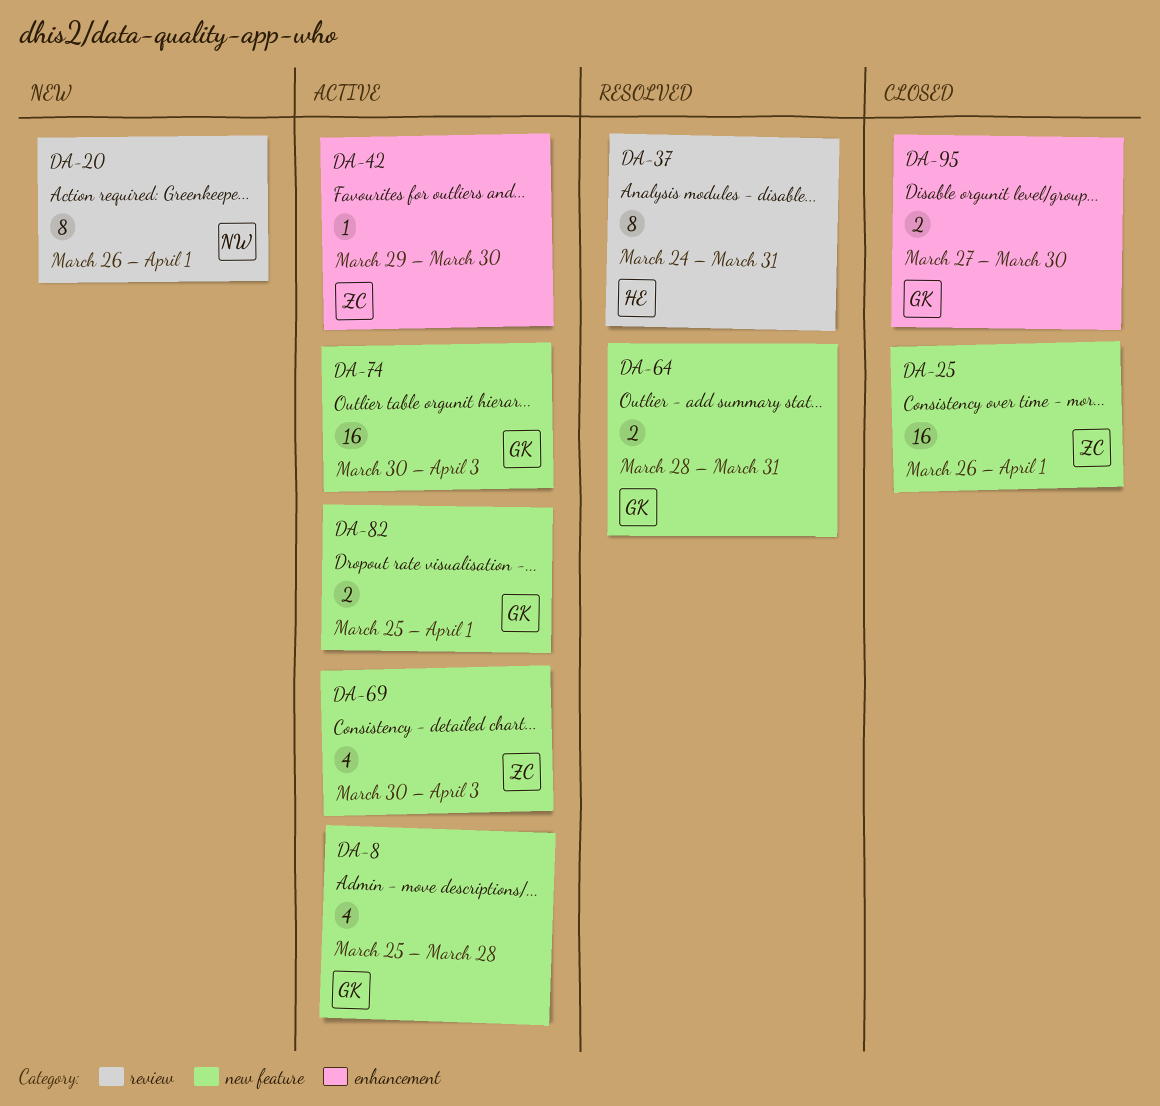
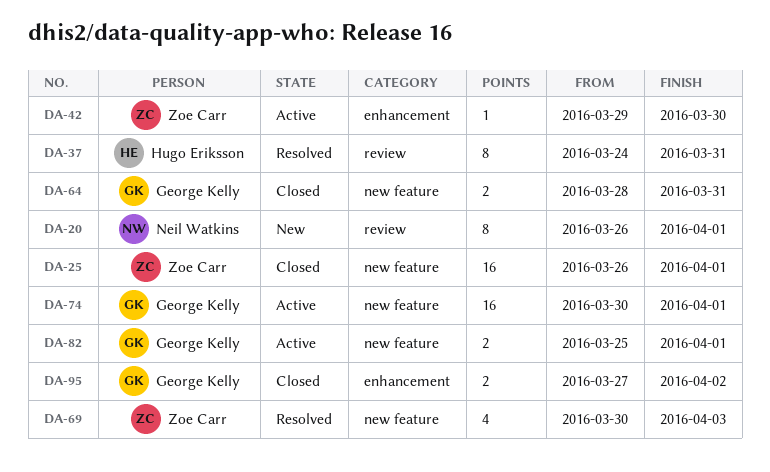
DA-8: present -> none
DA-64, status: Resolved -> Closed
DA-69, status: Active -> Resolved
DA-74, due: Apr 3 -> Apr 1
DA-95, due: Mar 30 -> Apr 2

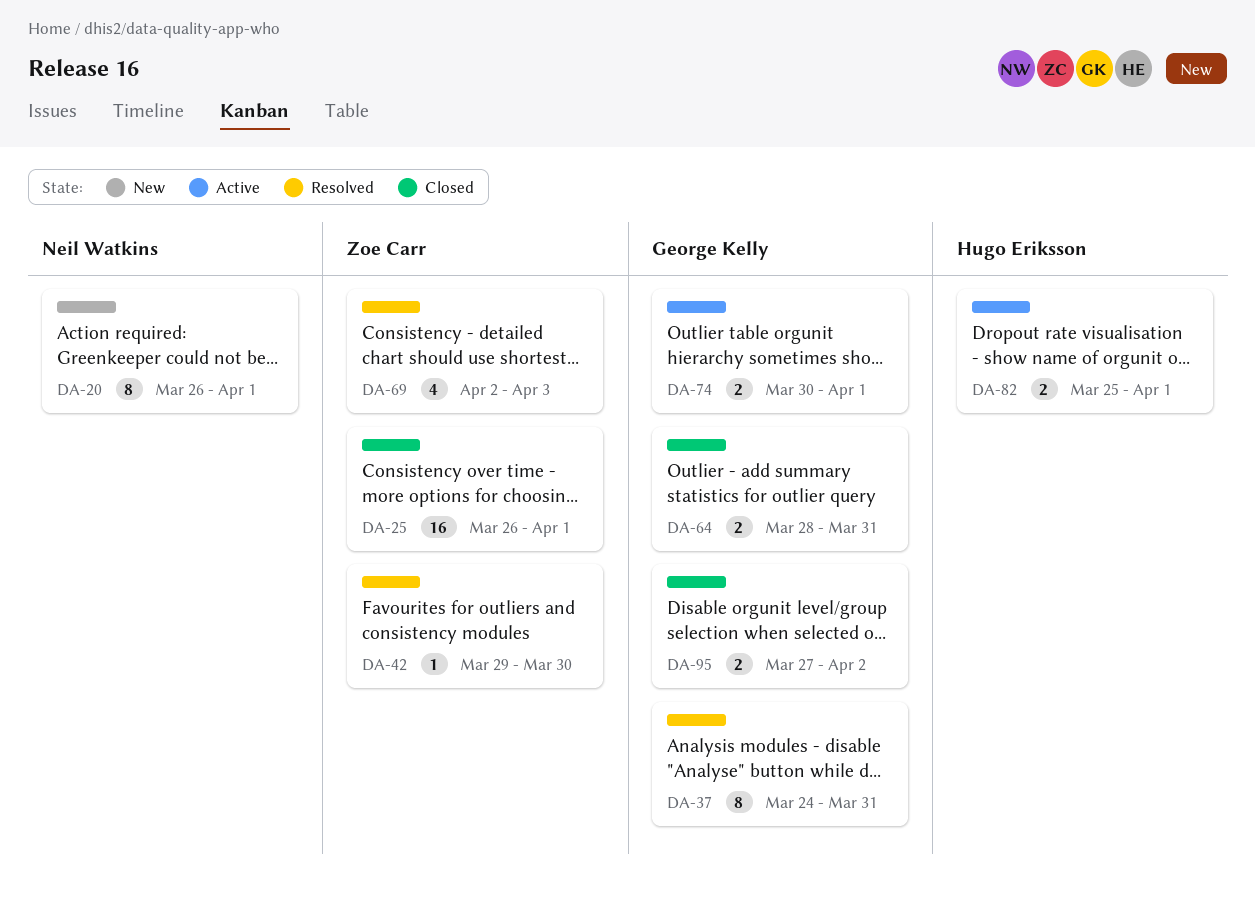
DA-37, owner: Hugo Eriksson -> George Kelly
DA-42, status: Active -> Resolved
DA-69, start: Mar 30 -> Apr 2
DA-74, estimate: 16 -> 2
DA-82, owner: George Kelly -> Hugo Eriksson

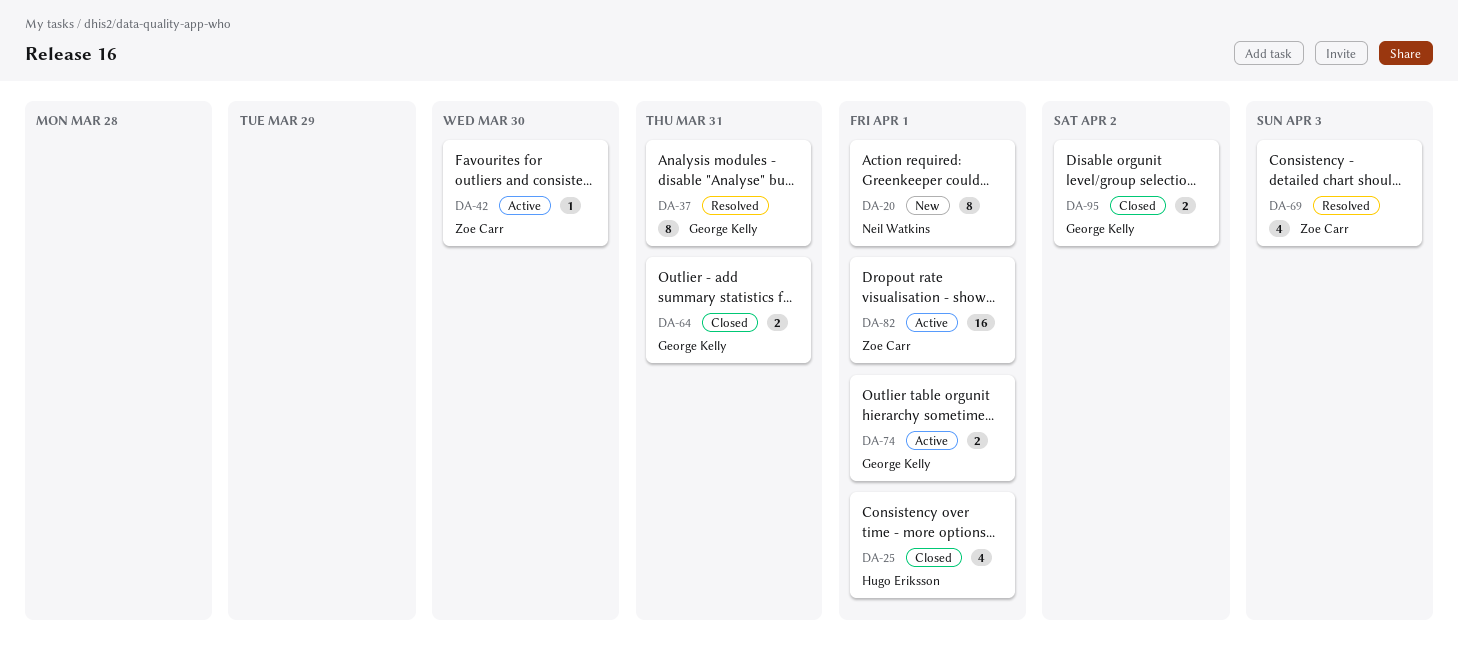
DA-25, owner: Zoe Carr -> Hugo Eriksson
DA-25, estimate: 16 -> 4
DA-42, status: Resolved -> Active
DA-82, owner: Hugo Eriksson -> Zoe Carr
DA-82, estimate: 2 -> 16

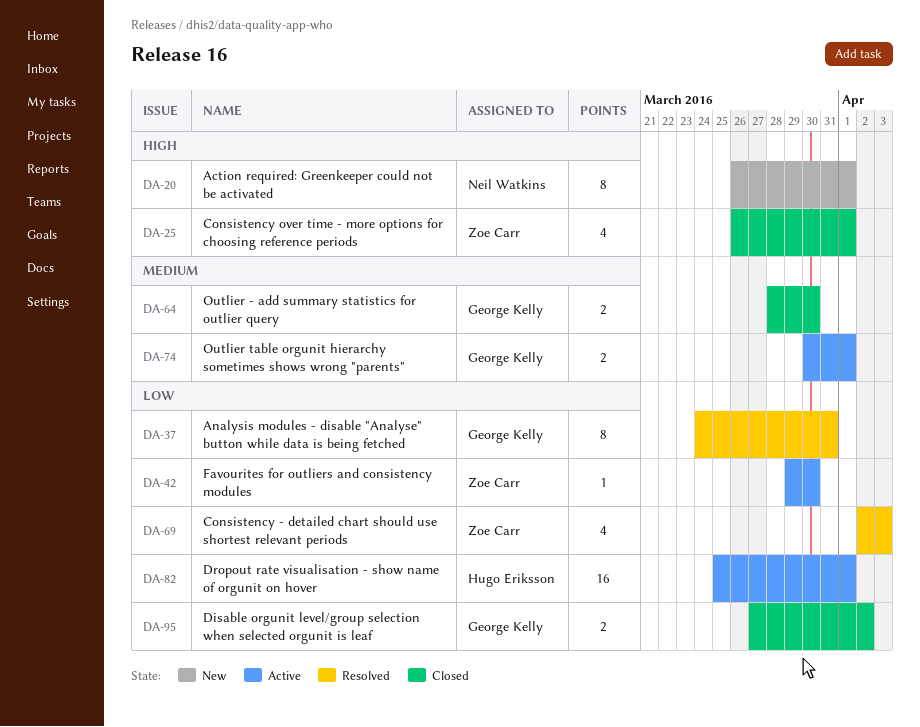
DA-25, owner: Hugo Eriksson -> Zoe Carr
DA-64, due: Mar 31 -> Mar 30
DA-82, owner: Zoe Carr -> Hugo Eriksson

